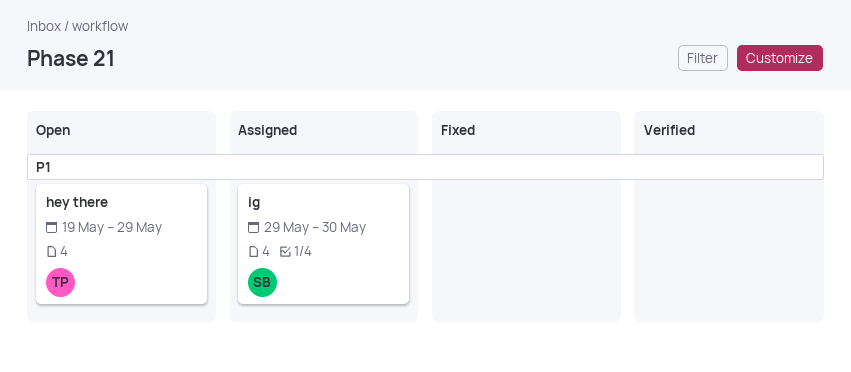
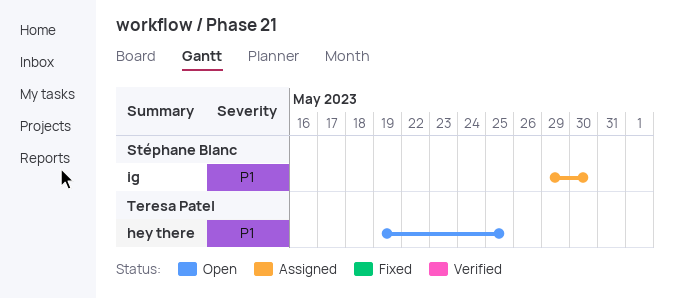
hey there, due: May 29 -> May 25

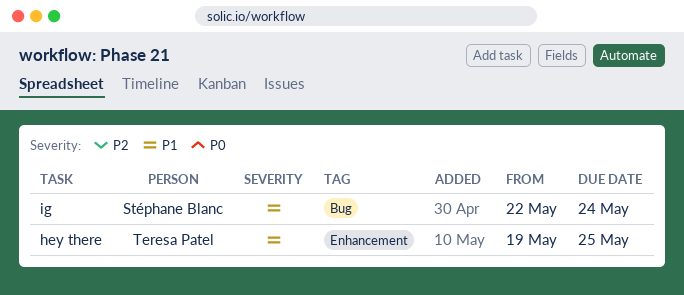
ig, start: May 29 -> May 22
ig, due: May 30 -> May 24

